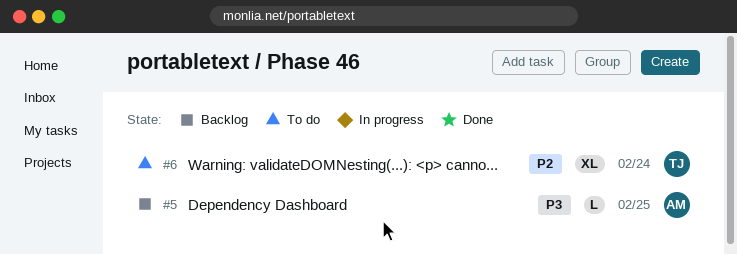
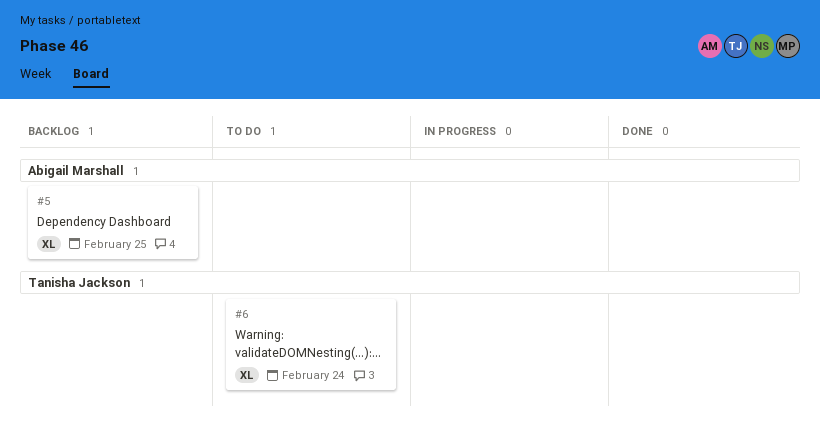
#5, estimate: L -> XL

